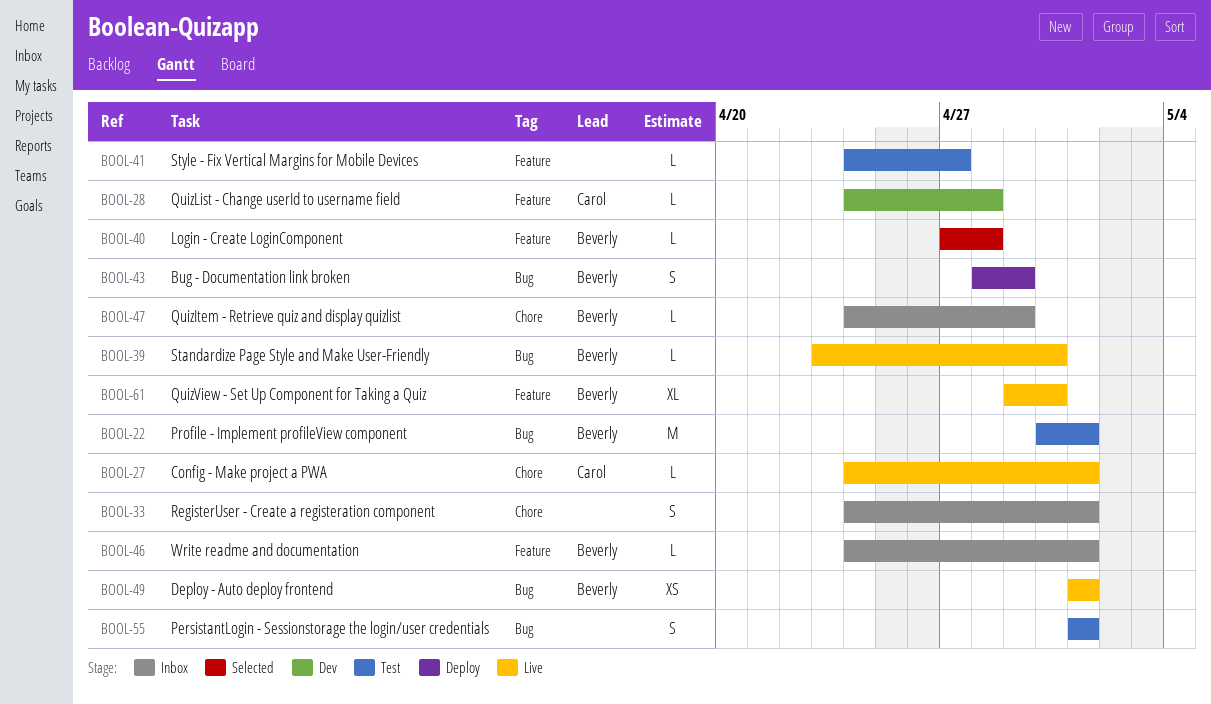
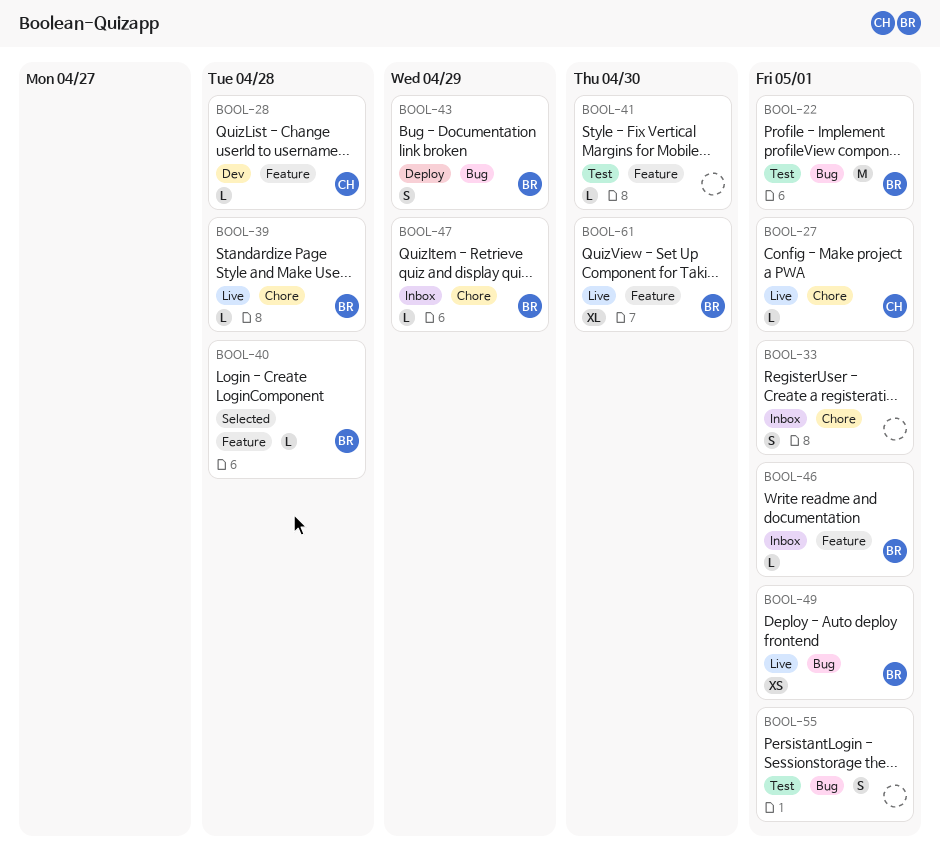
BOOL-39, label: Bug -> Chore
BOOL-39, due: Apr 30 -> Apr 28
BOOL-41, due: Apr 27 -> Apr 30

